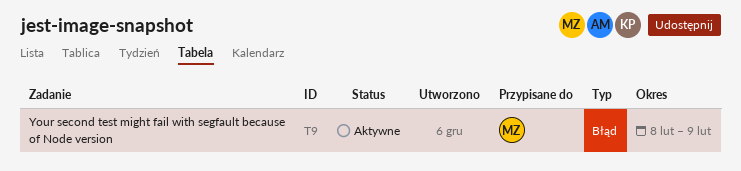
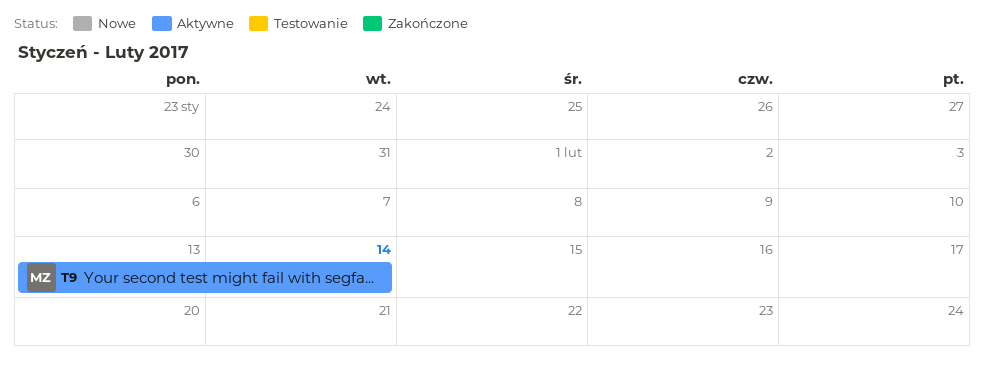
T9, start: Feb 8 -> Feb 13
T9, due: Feb 9 -> Feb 14

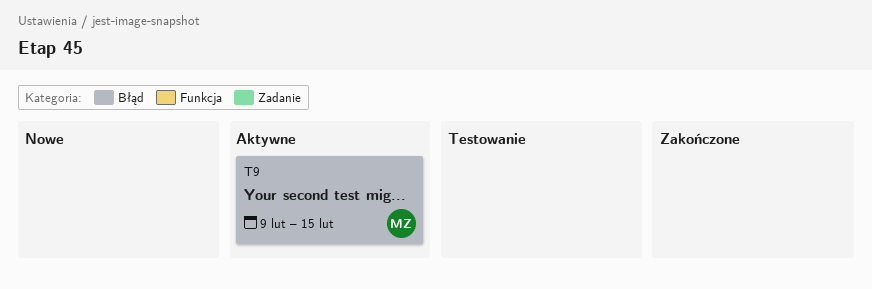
T9, start: Feb 13 -> Feb 9
T9, due: Feb 14 -> Feb 15

